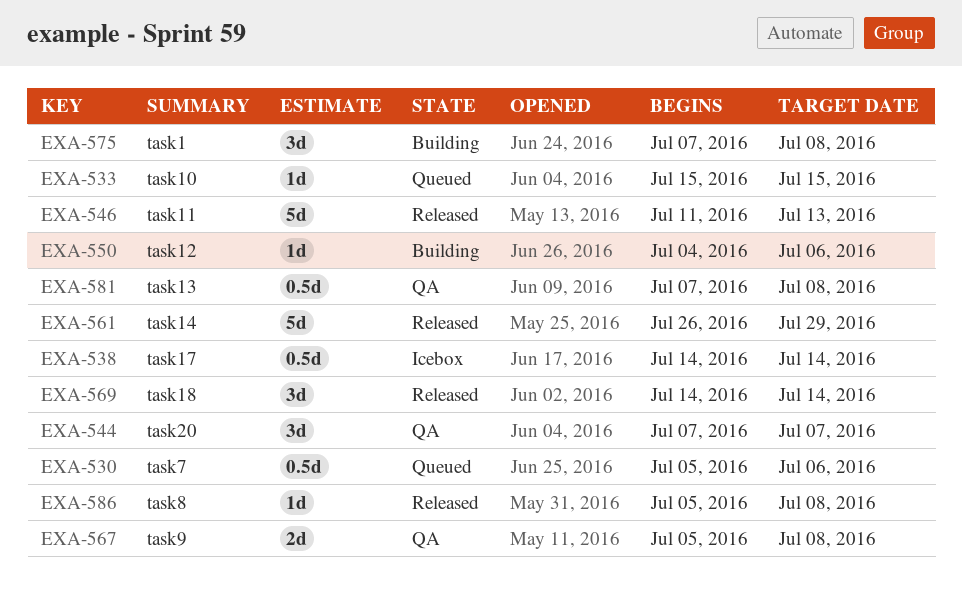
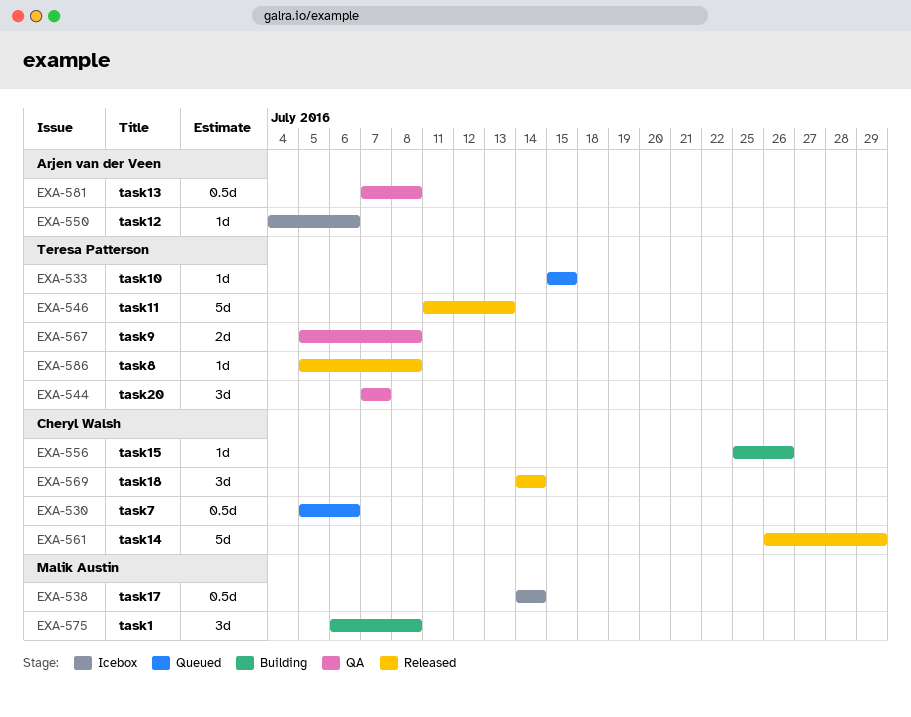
EXA-550, status: Building -> Icebox
EXA-556: none -> present
EXA-575, start: Jul 7 -> Jul 6

